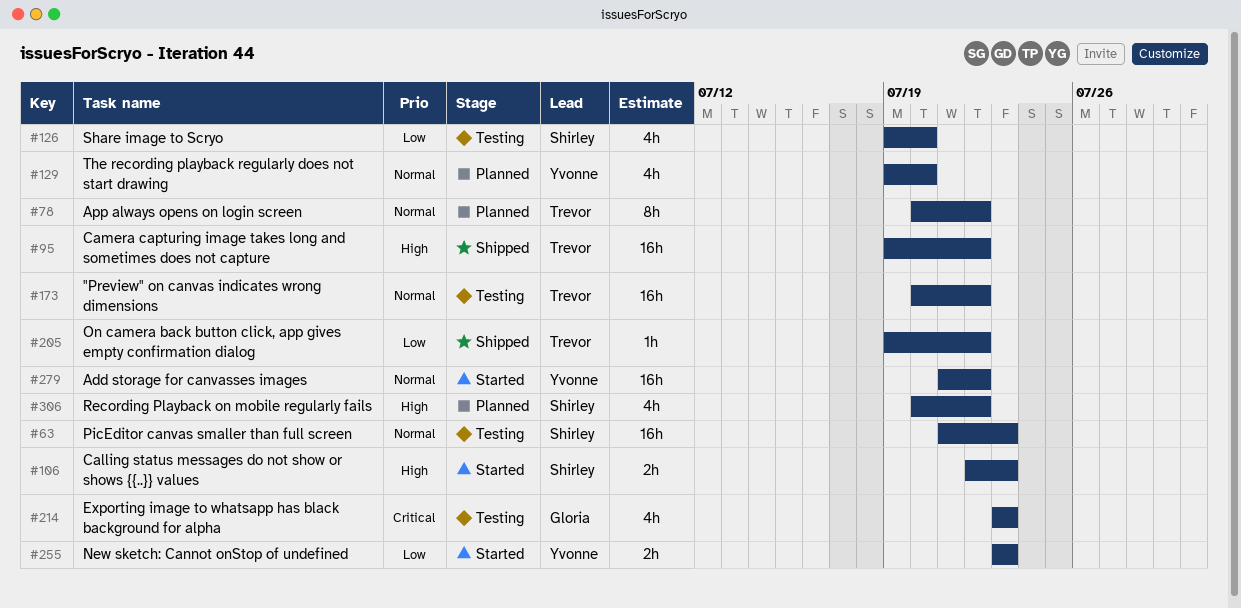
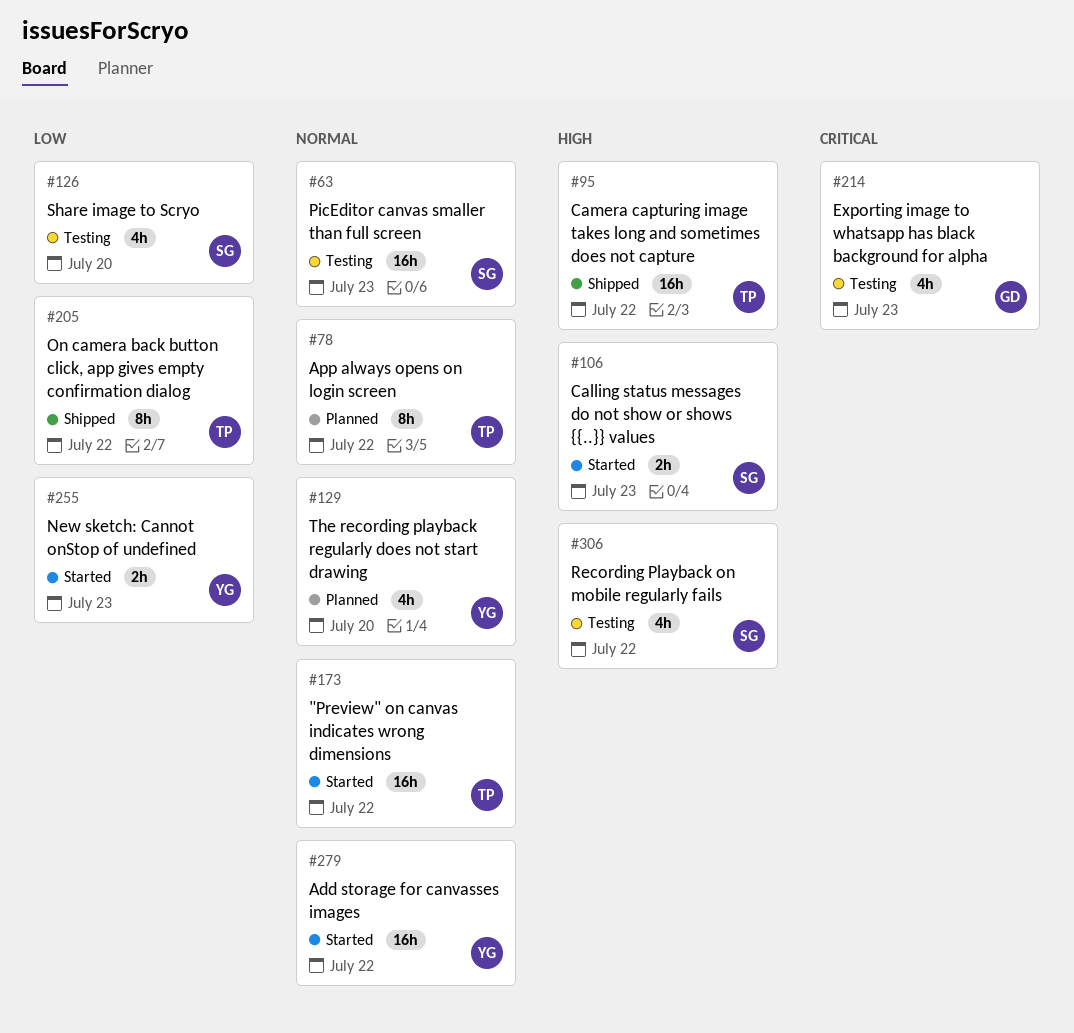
#173, status: Testing -> Started
#205, estimate: 1h -> 8h
#306, status: Planned -> Testing

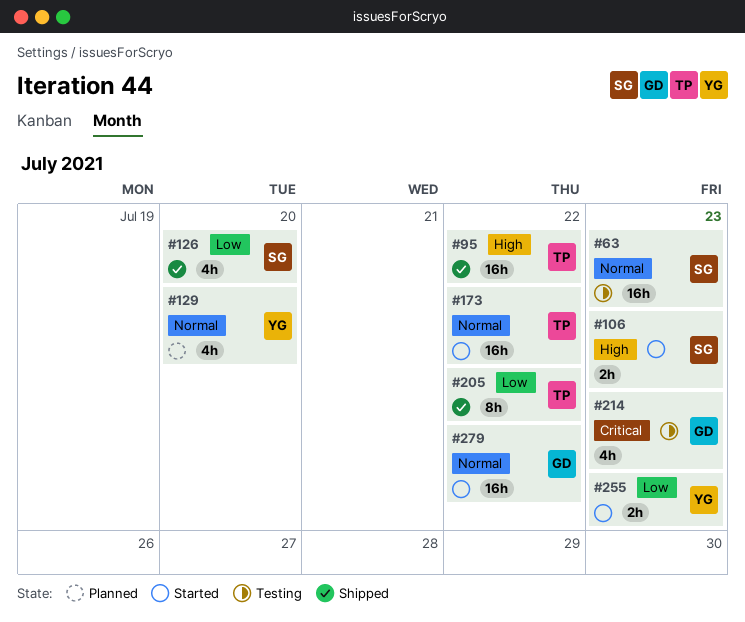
#78: present -> none
#126, status: Testing -> Shipped
#279, owner: YG -> GD
#306: present -> none

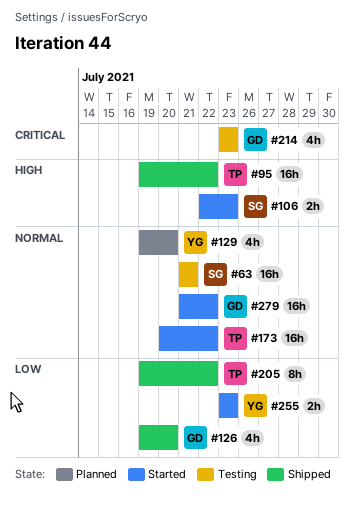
#63, due: Jul 23 -> Jul 21
#126, owner: SG -> GD

